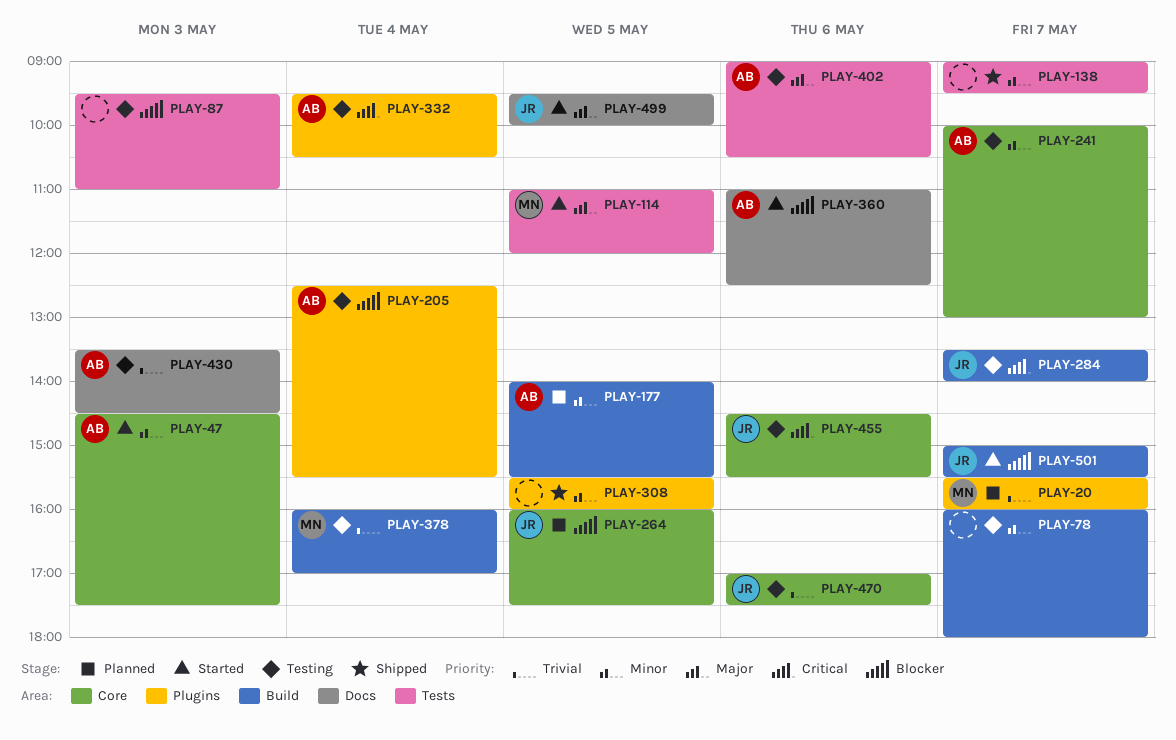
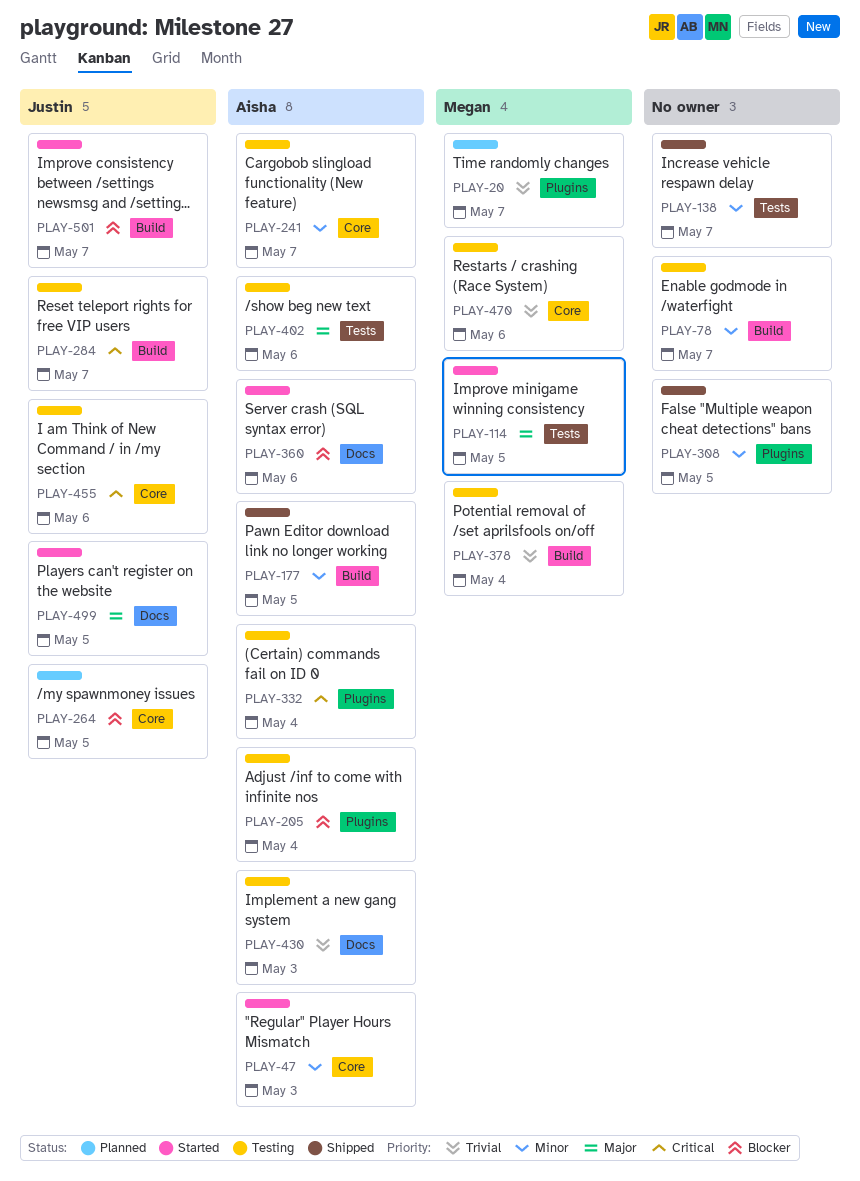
PLAY-87: present -> none
PLAY-177, status: Planned -> Shipped
PLAY-470, owner: Justin -> Megan

